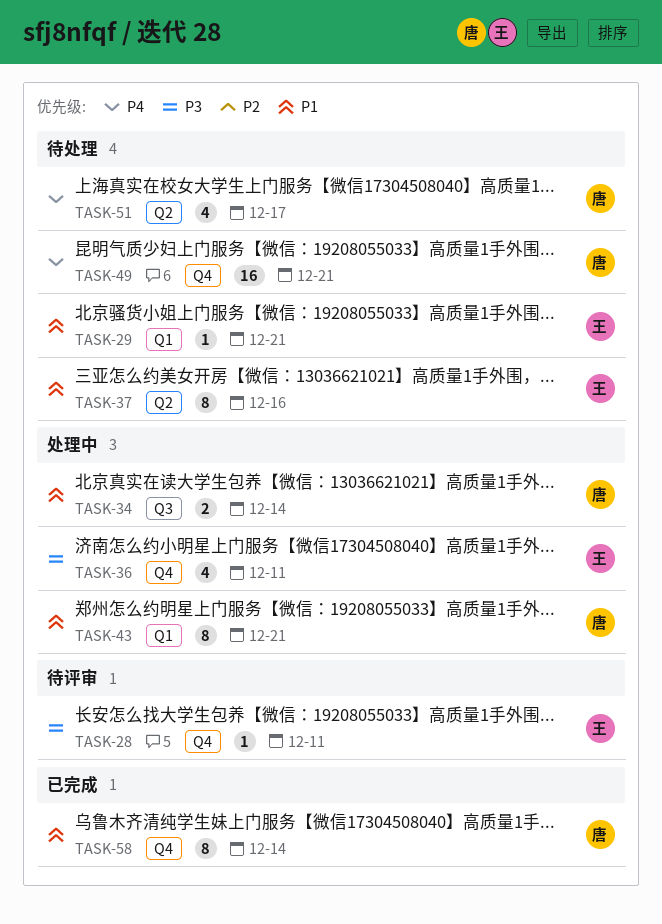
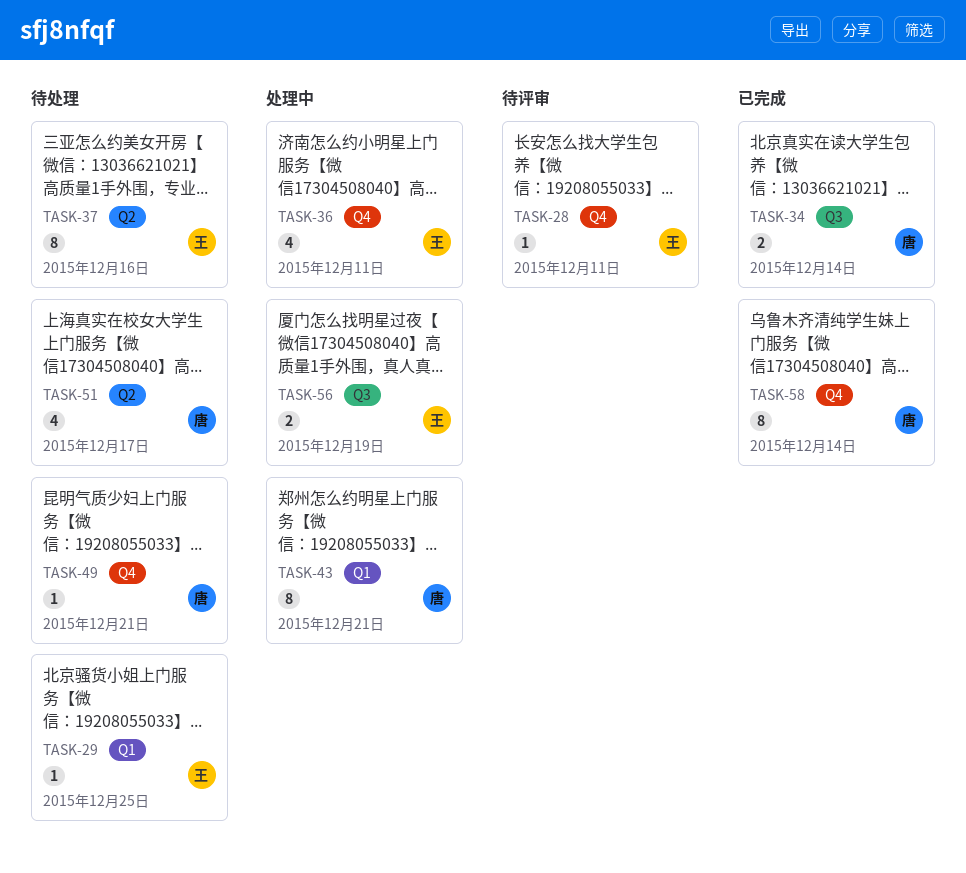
TASK-29, due: Dec 21 -> Dec 25
TASK-34, status: 处理中 -> 已完成
TASK-49, estimate: 16 -> 1
TASK-56: none -> present

